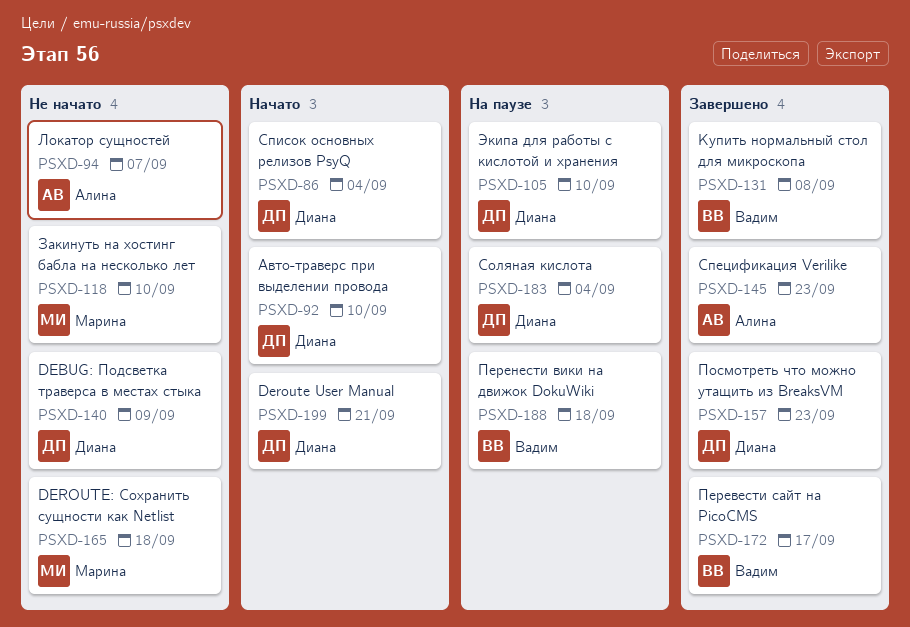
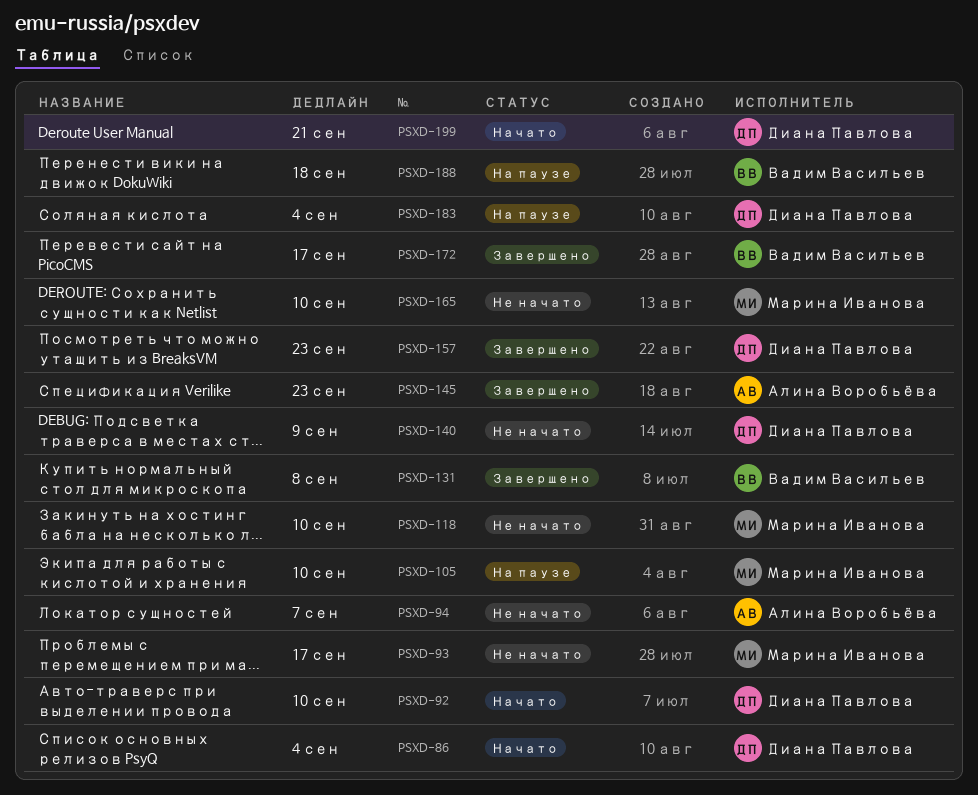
PSXD-93: none -> present
PSXD-105, owner: Диана Павлова -> Марина Иванова
PSXD-165, due: Sep 18 -> Sep 10

